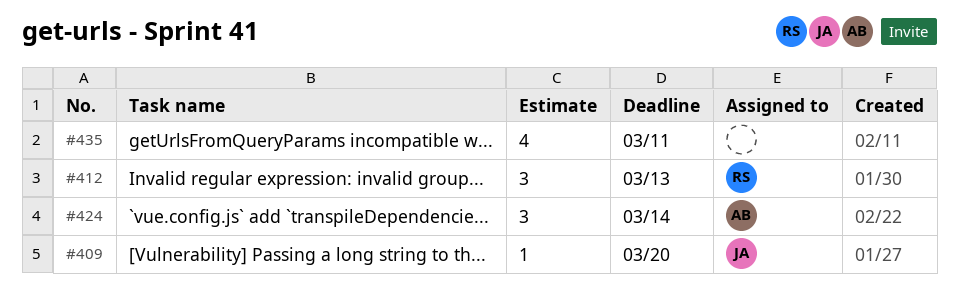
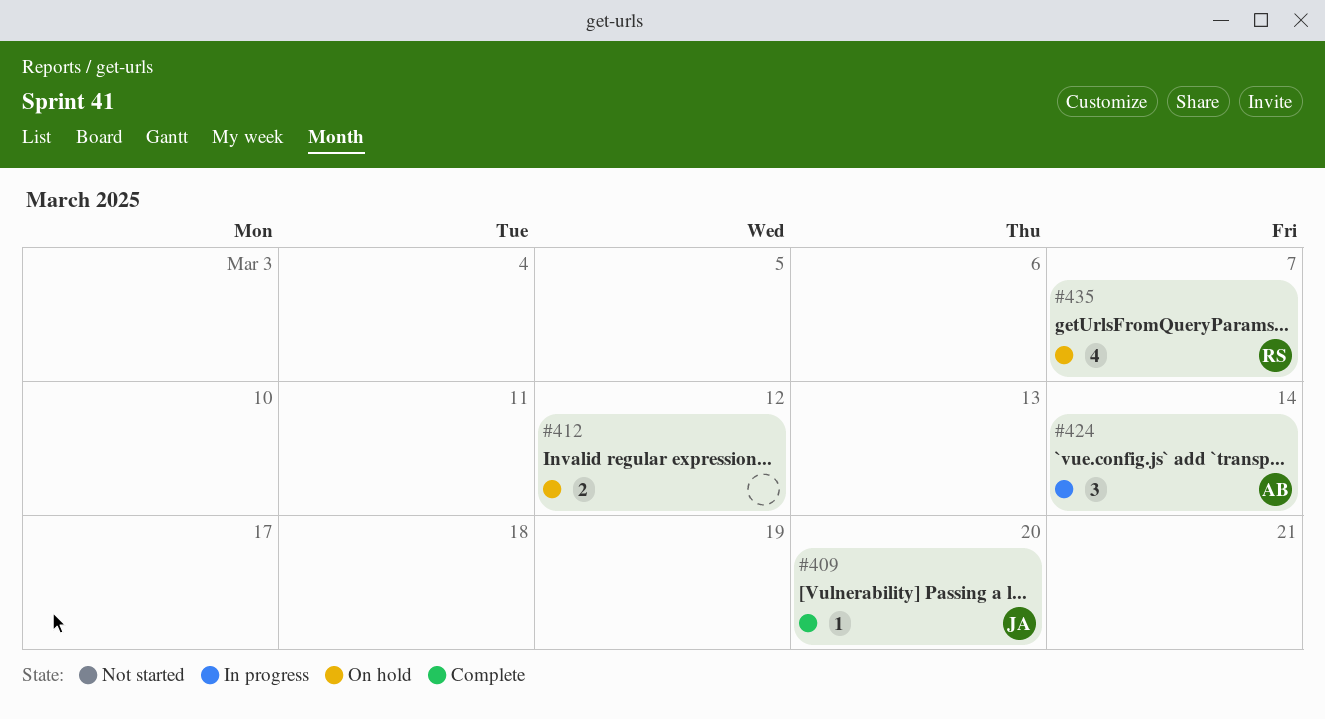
#412, owner: RS -> none
#412, estimate: 3 -> 2
#412, due: Mar 13 -> Mar 12
#435, owner: none -> RS
#435, due: Mar 11 -> Mar 7

